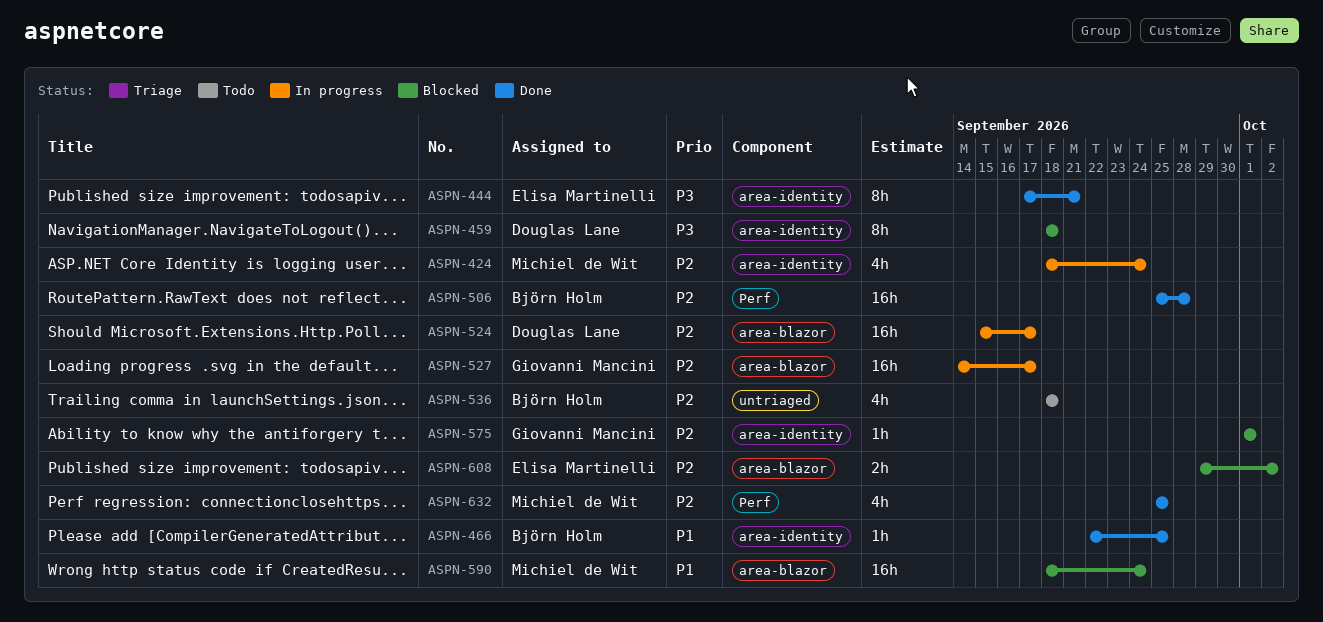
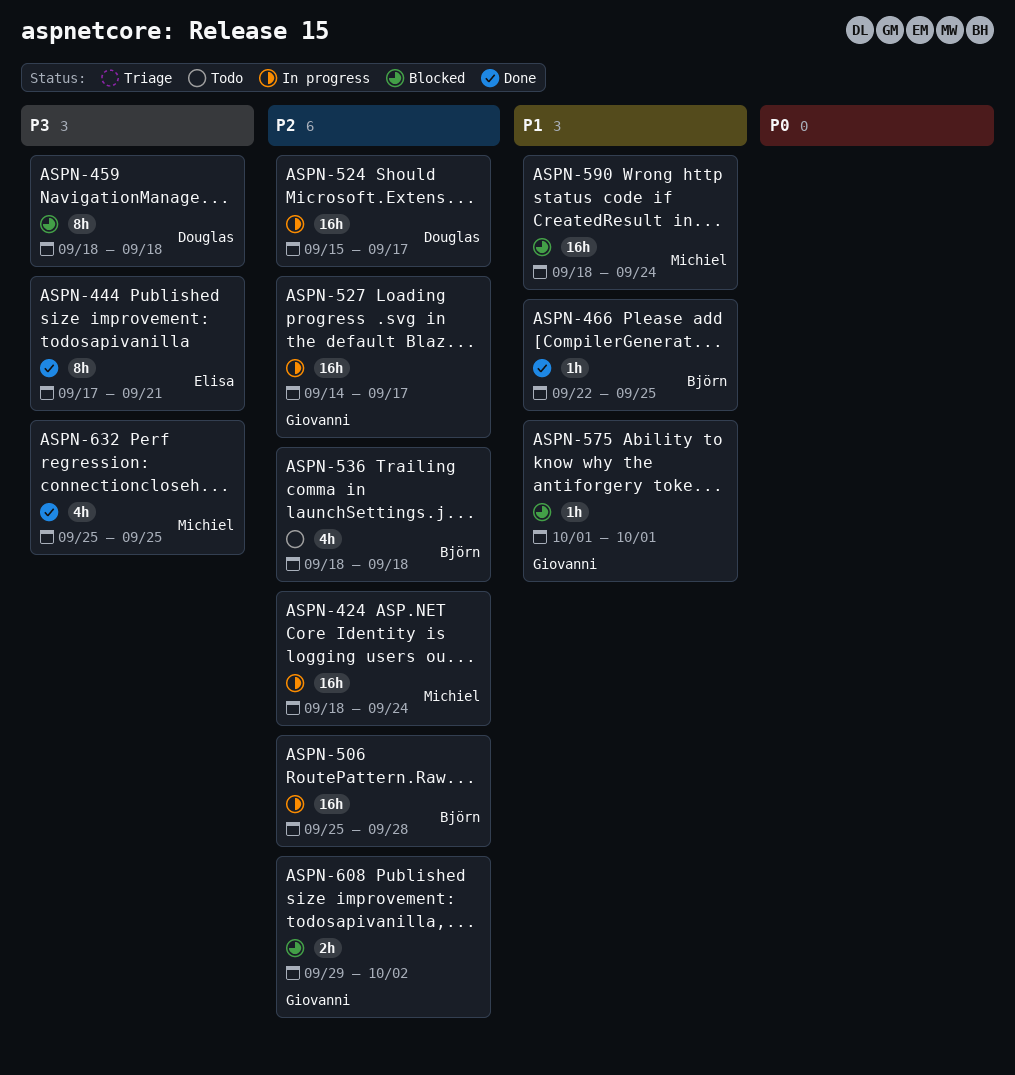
ASPN-424, estimate: 4h -> 16h
ASPN-506, status: Done -> In progress
ASPN-575, priority: P2 -> P1
ASPN-608, owner: Elisa Martinelli -> Giovanni Mancini
ASPN-632, priority: P2 -> P3

